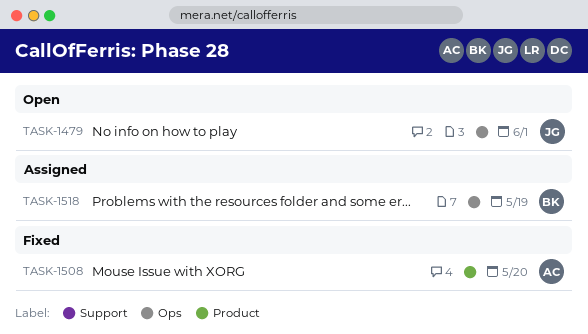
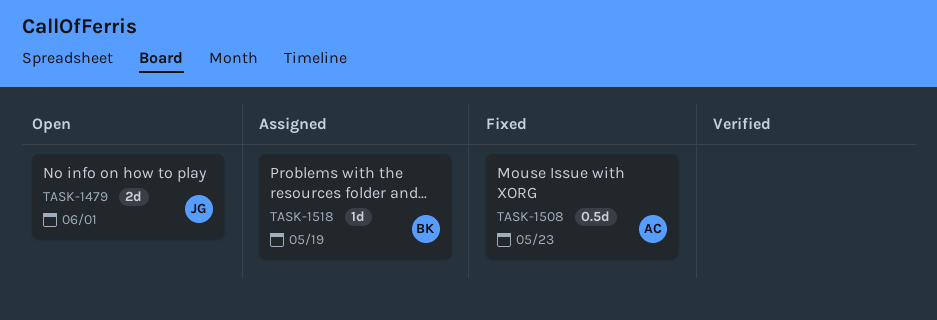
TASK-1508, due: May 20 -> May 23

